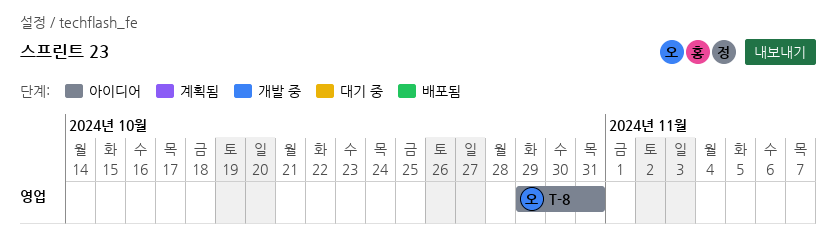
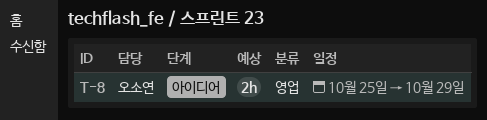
T-8, start: Oct 29 -> Oct 25
T-8, due: Oct 31 -> Oct 29

